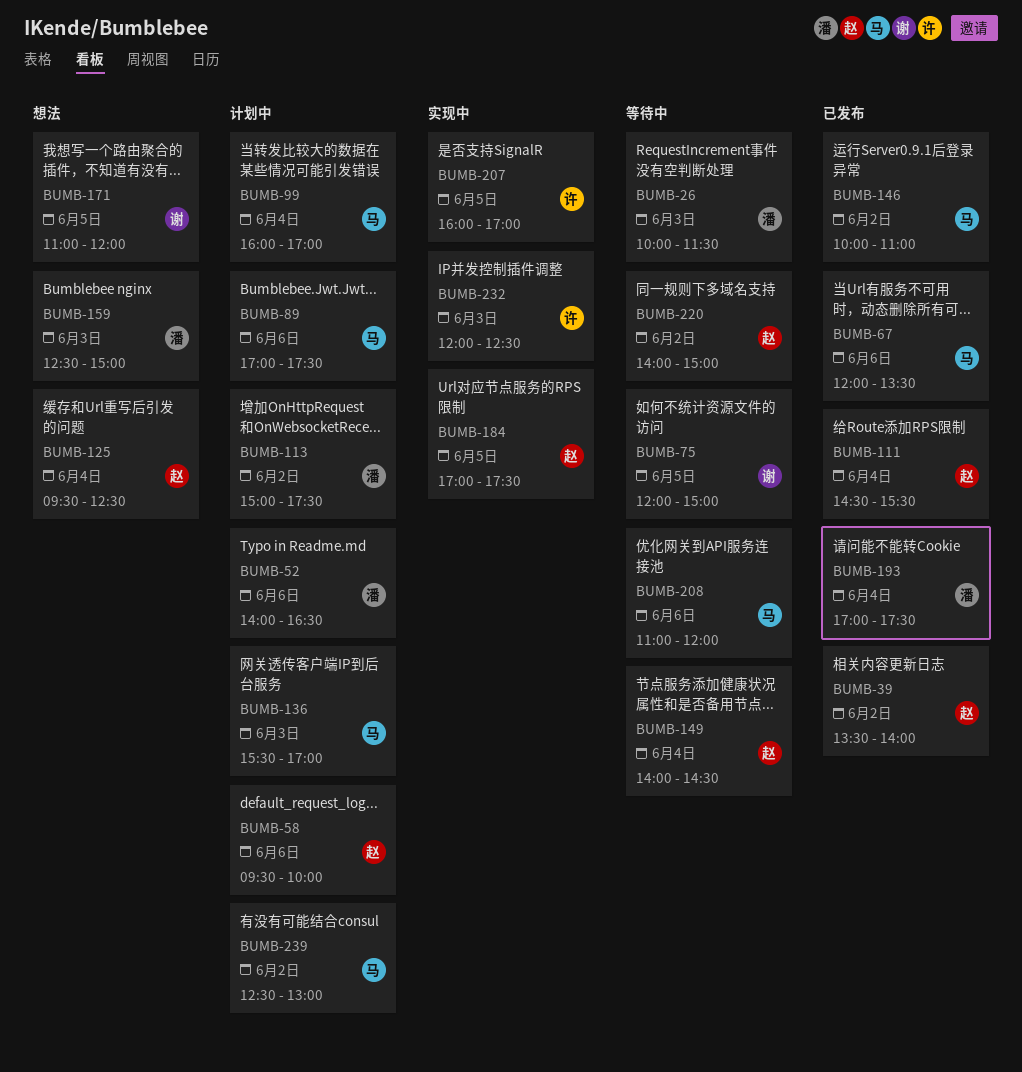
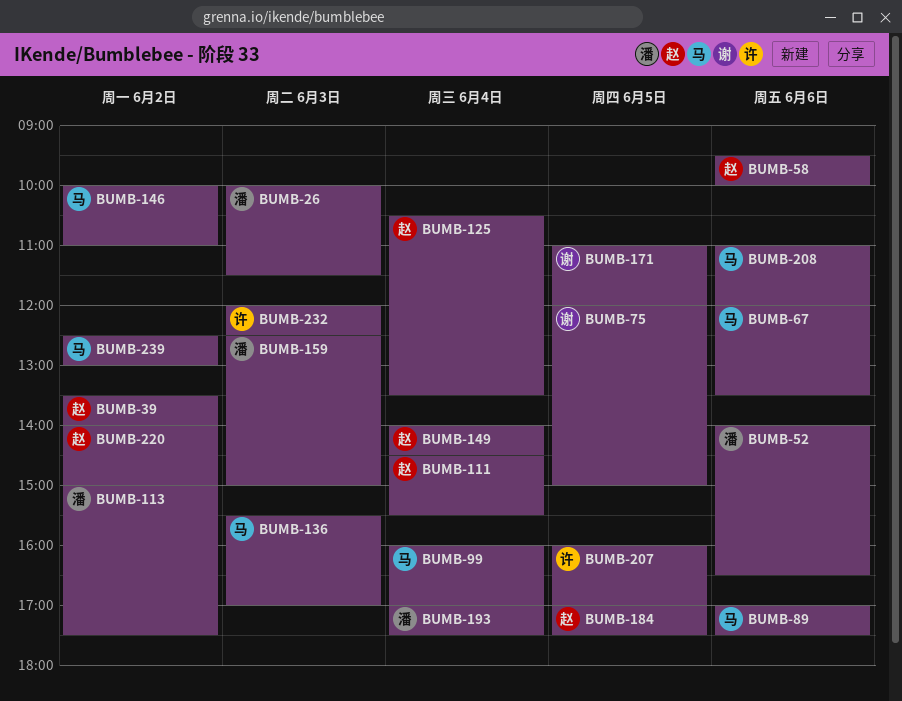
BUMB-125, begins: 09:30 -> 10:30
BUMB-125, ends: 12:30 -> 13:30

